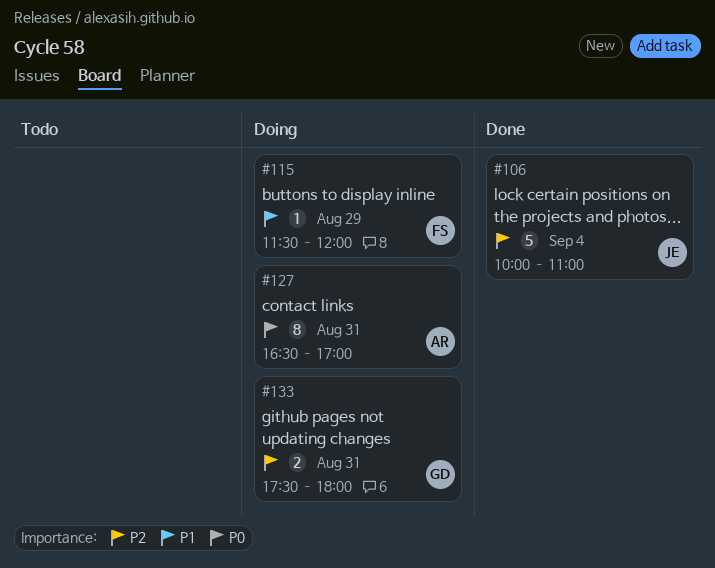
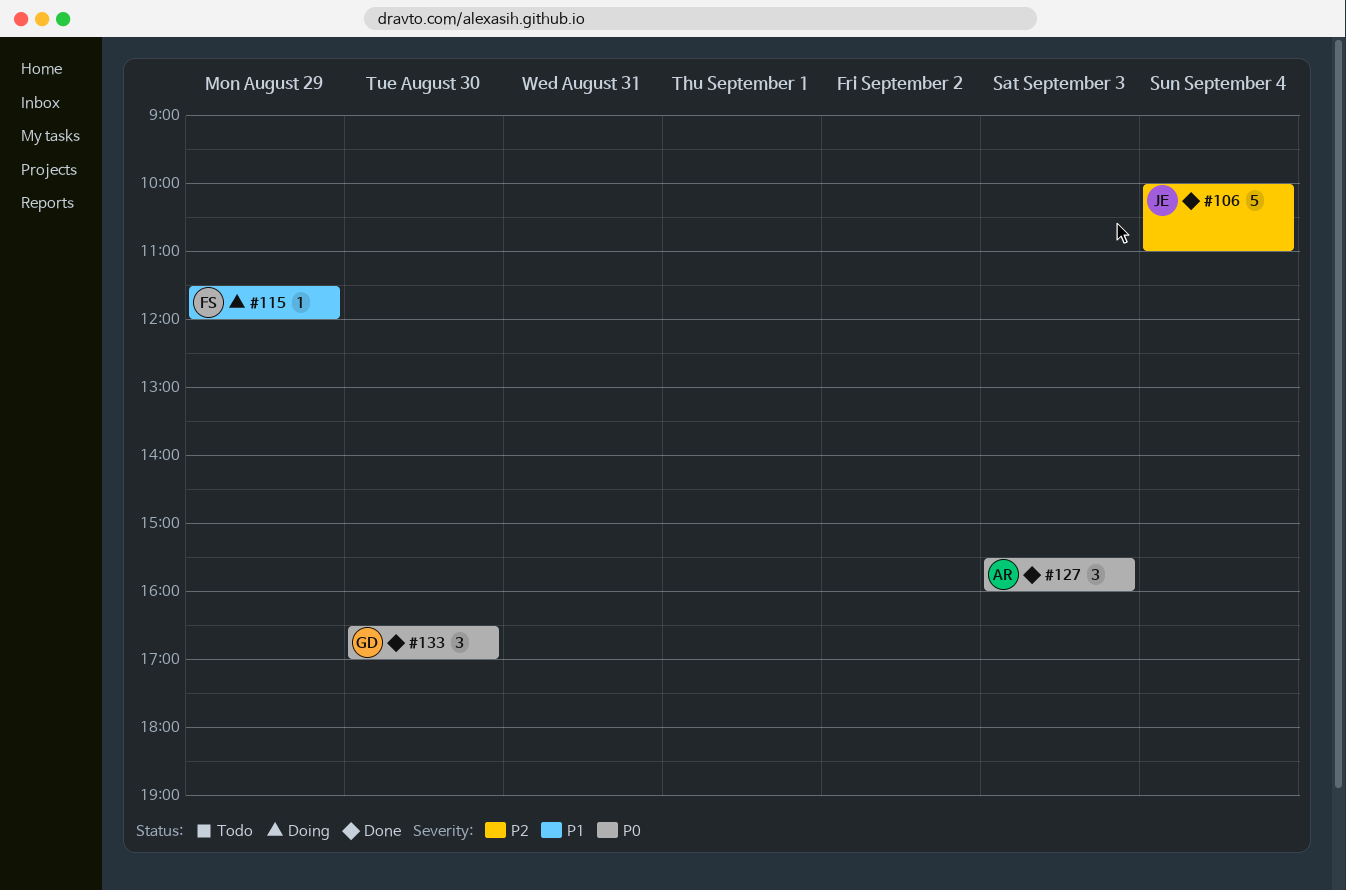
#127, status: Doing -> Done
#127, estimate: 8 -> 3
#127, day: Aug 31 -> Sep 3
#127, begins: 16:30 -> 15:30
#127, ends: 17:00 -> 16:00
#133, status: Doing -> Done
#133, priority: P2 -> P0
#133, estimate: 2 -> 3
#133, day: Aug 31 -> Aug 30
#133, begins: 17:30 -> 16:30
#133, ends: 18:00 -> 17:00

